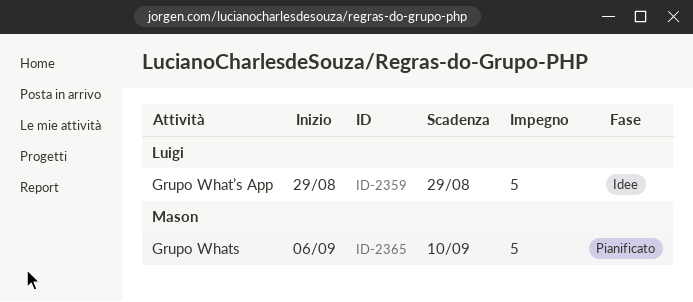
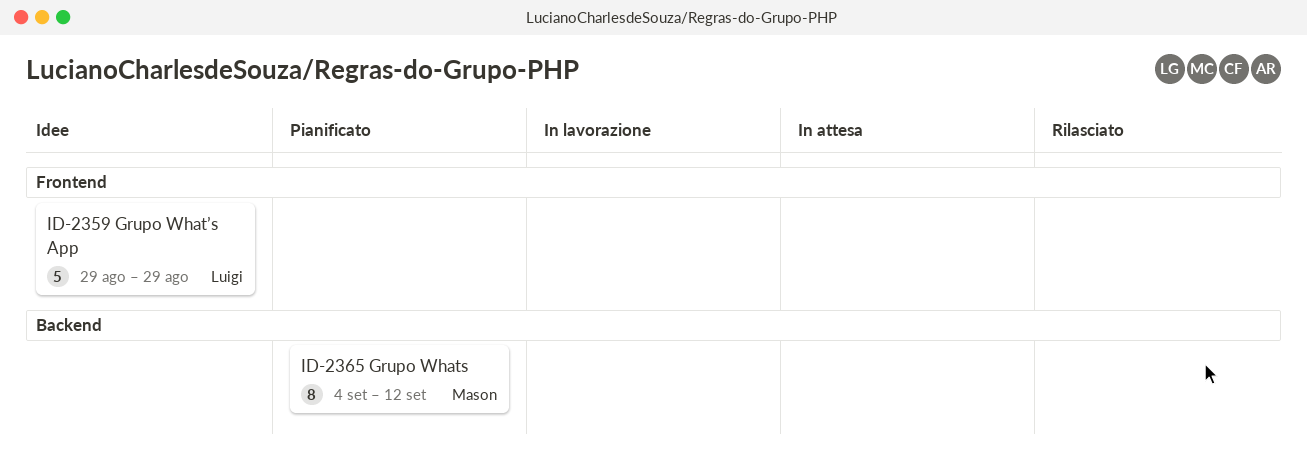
ID-2365, estimate: 5 -> 8
ID-2365, start: Sep 6 -> Sep 4
ID-2365, due: Sep 10 -> Sep 12

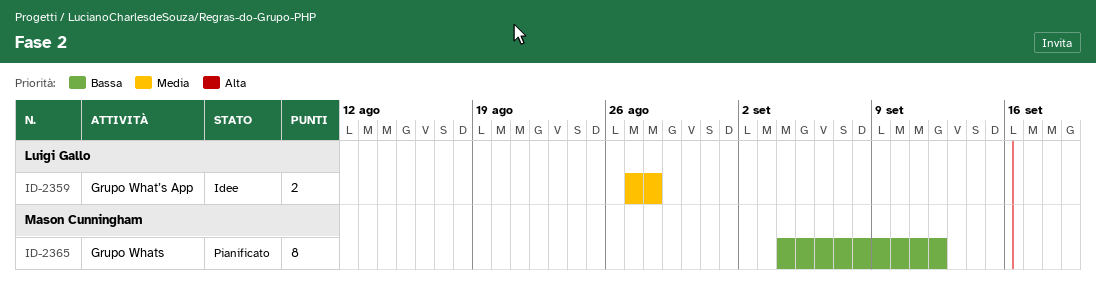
ID-2359, estimate: 5 -> 2
ID-2359, start: Aug 29 -> Aug 27
ID-2359, due: Aug 29 -> Aug 28

